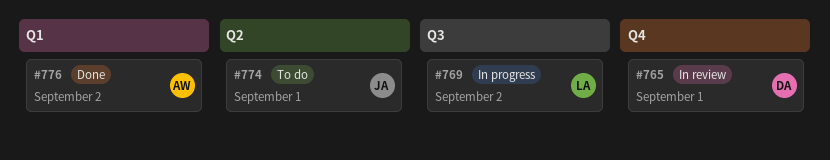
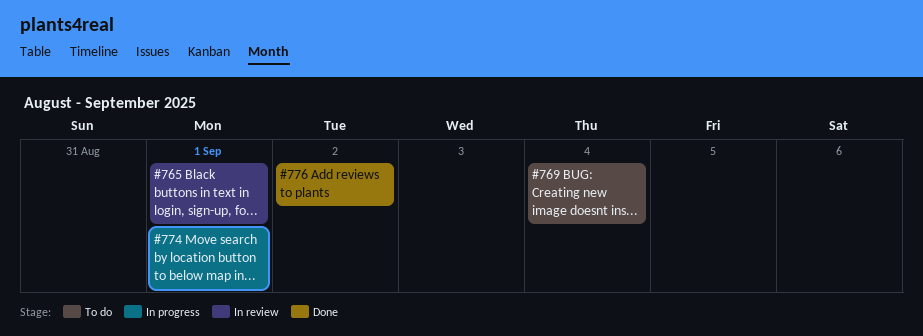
#769, status: In progress -> To do
#769, day: Sep 2 -> Sep 4
#774, status: To do -> In progress

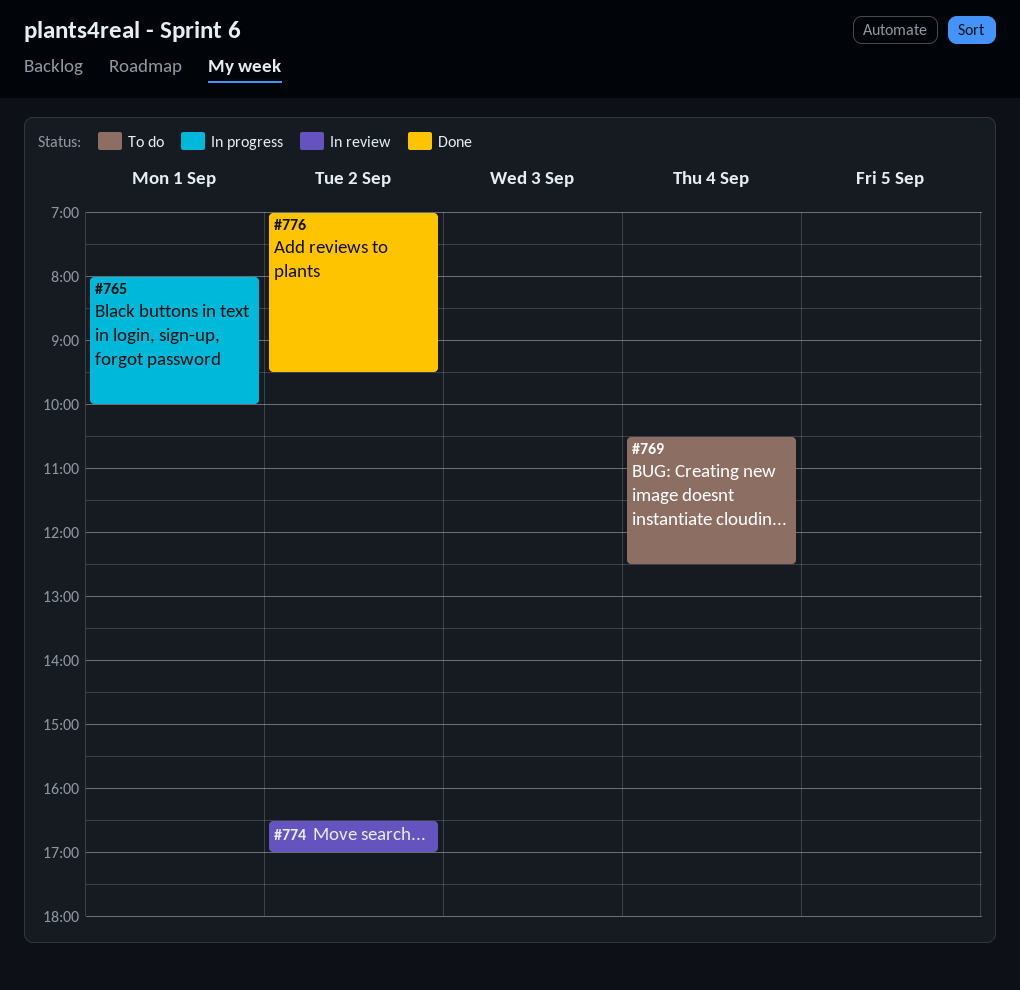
#765, status: In review -> In progress
#774, status: In progress -> In review
#774, day: Sep 1 -> Sep 2

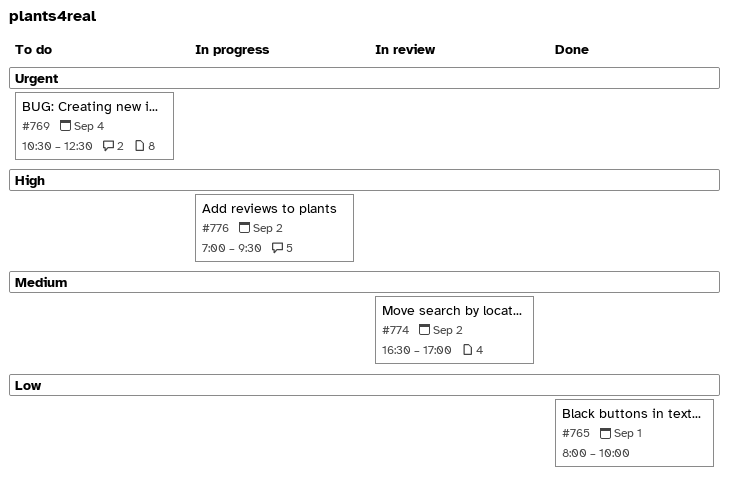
#765, status: In progress -> Done
#776, status: Done -> In progress

